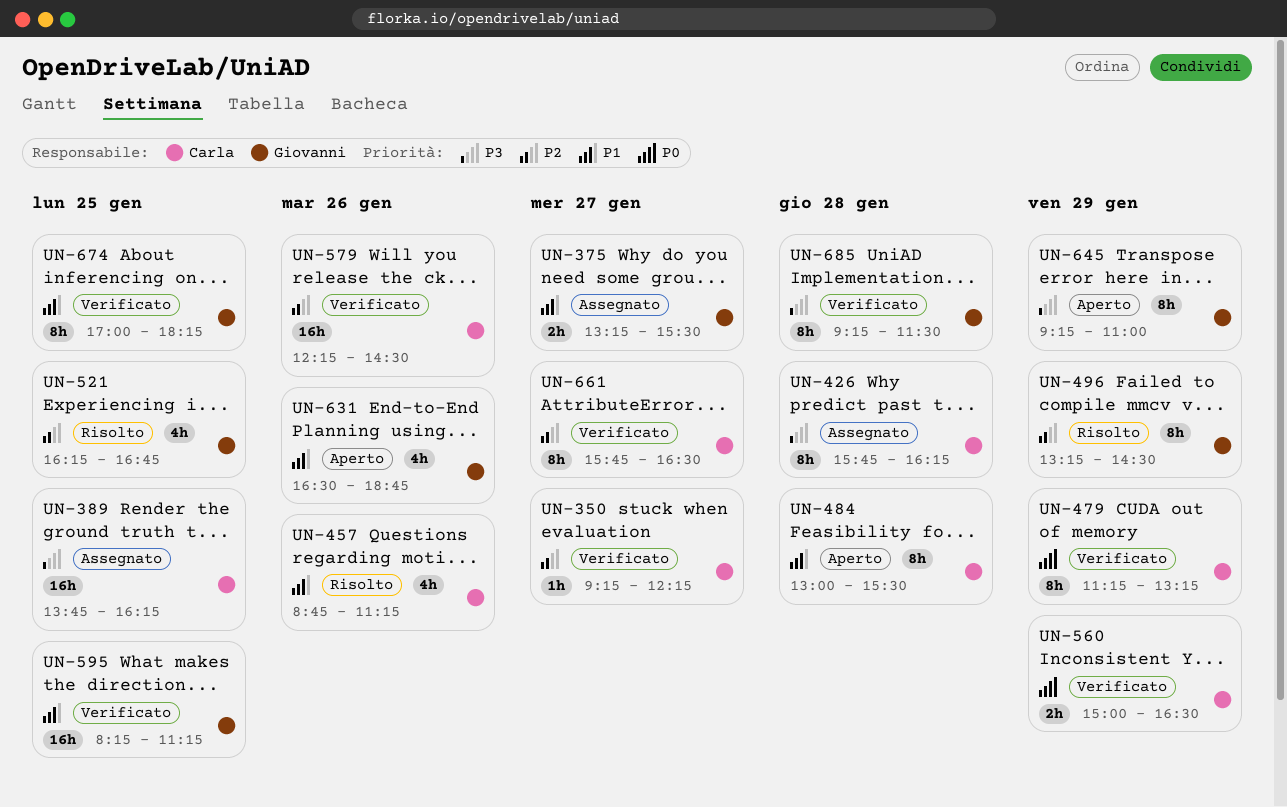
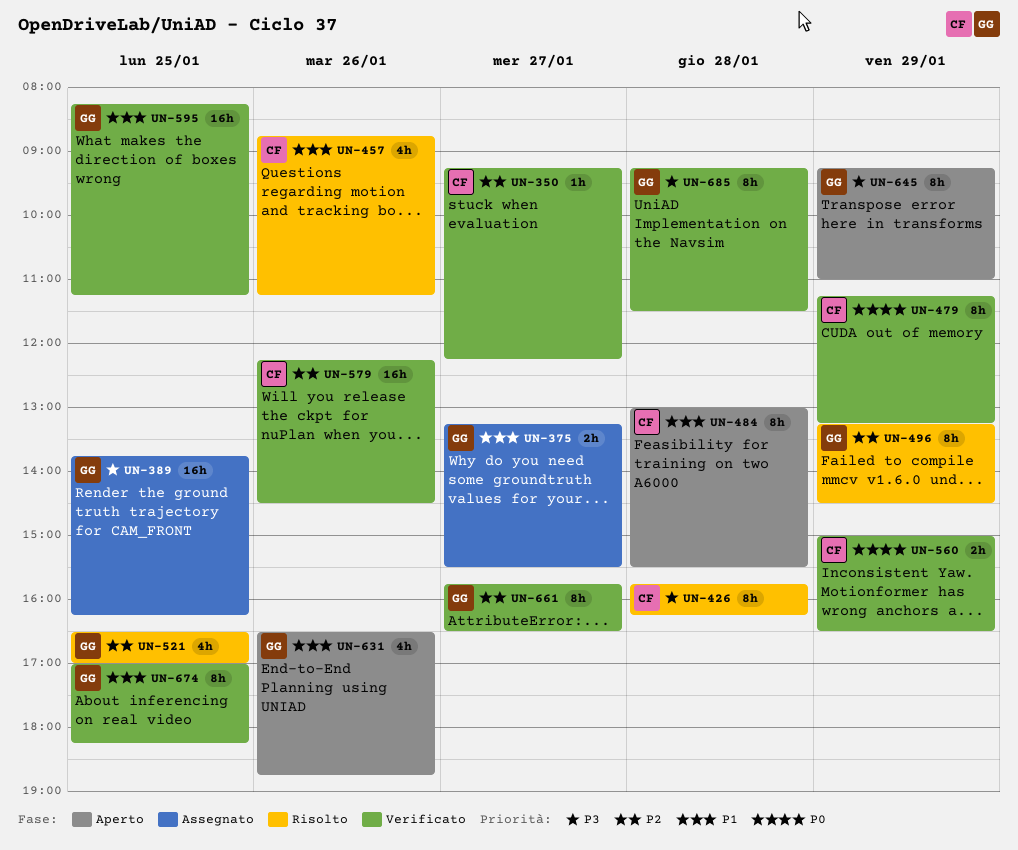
UN-389, owner: Carla -> Giovanni
UN-426, status: Assegnato -> Risolto
UN-521, begins: 16:15 -> 16:30
UN-521, ends: 16:45 -> 17:00
UN-661, owner: Carla -> Giovanni

